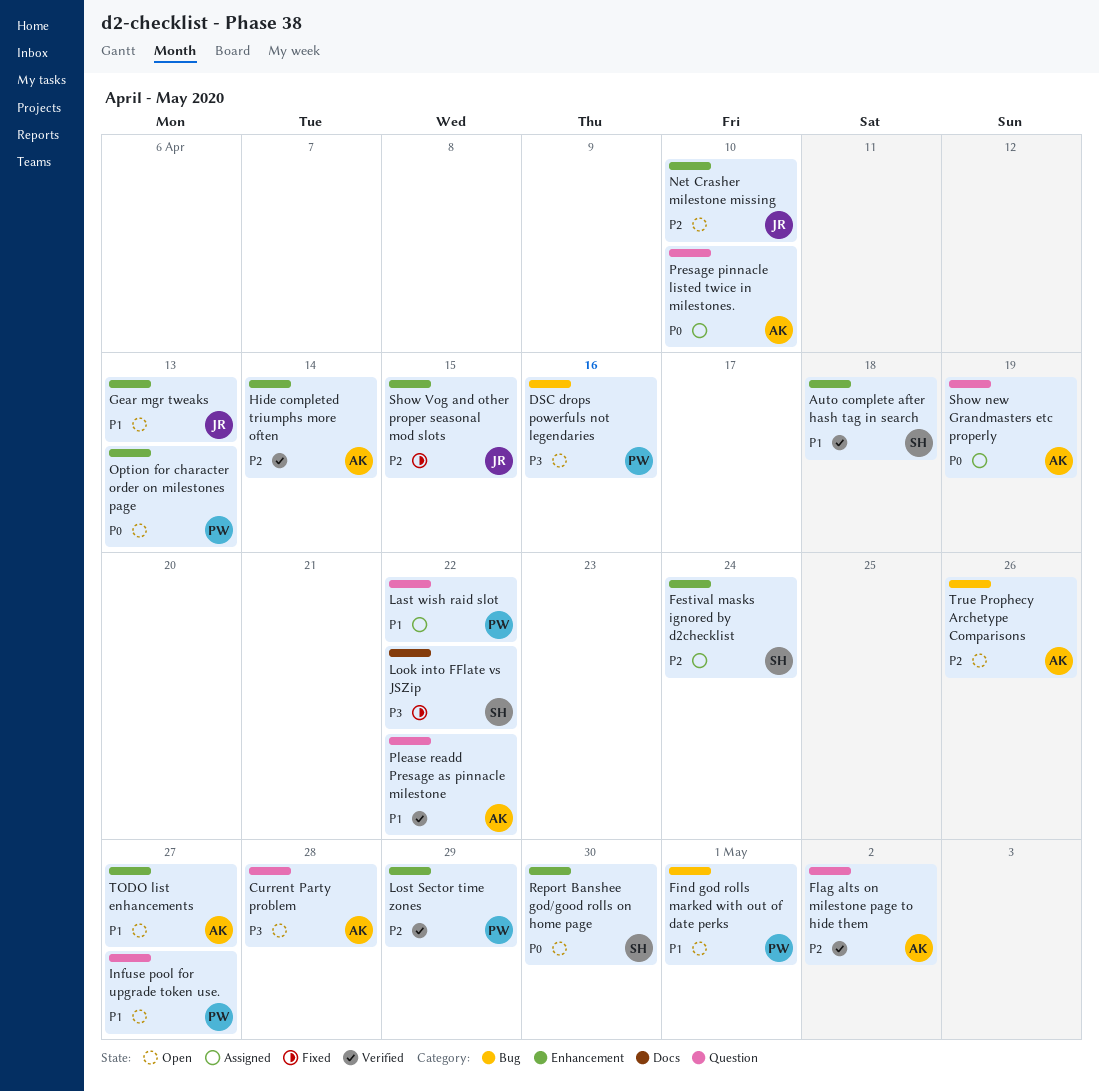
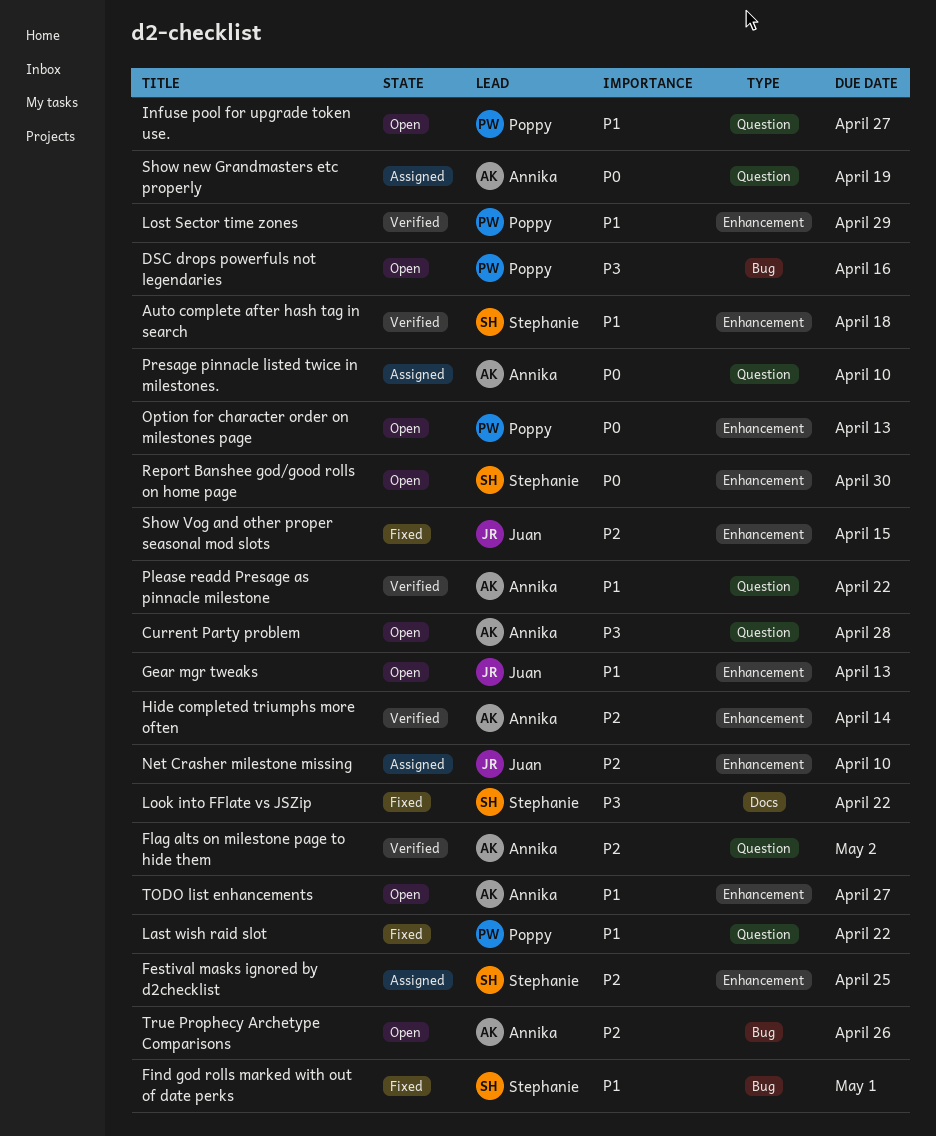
Festival masks ignored by d2checklist, due: Apr 24 -> Apr 25
Find god rolls marked with out of date perks, status: Open -> Fixed
Find god rolls marked with out of date perks, owner: Poppy -> Stephanie
Last wish raid slot, status: Assigned -> Fixed
Lost Sector time zones, priority: P2 -> P1
Net Crasher milestone missing, status: Open -> Assigned

